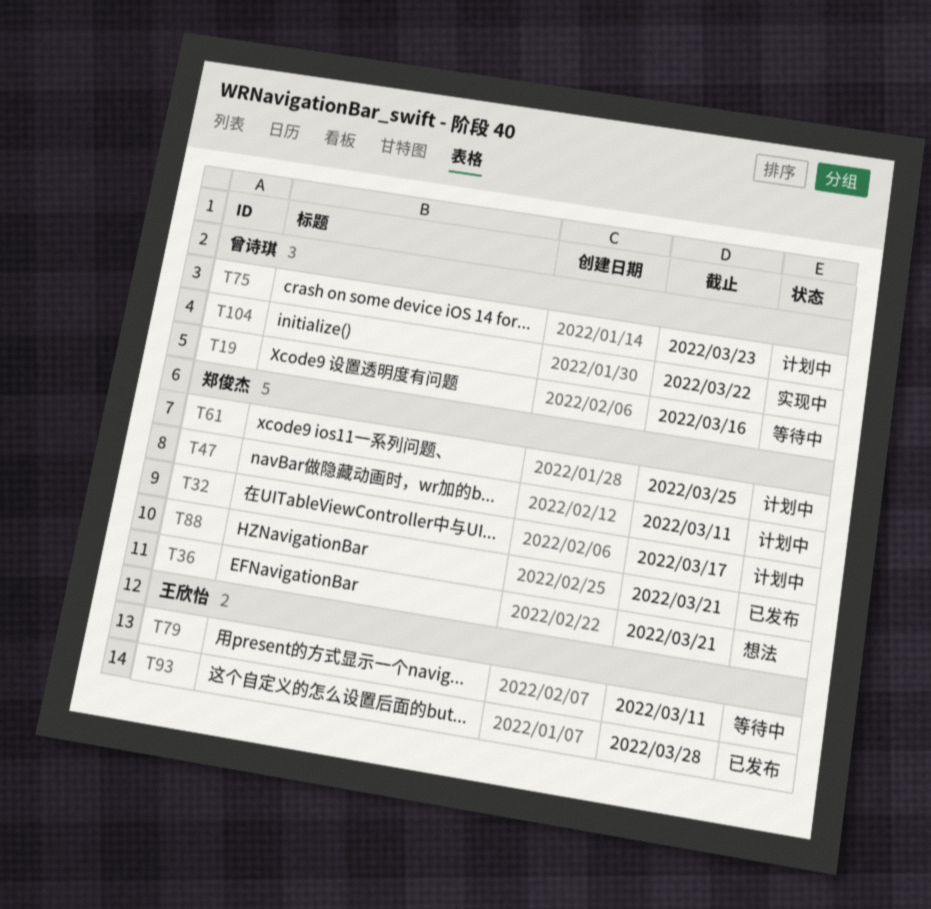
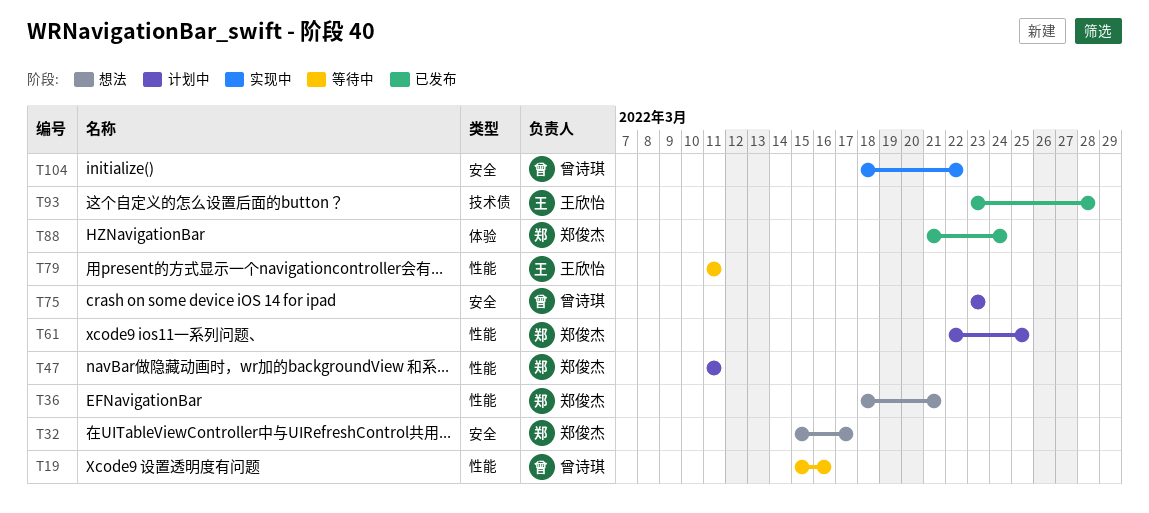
T32, status: 计划中 -> 想法
T88, due: Mar 21 -> Mar 24

